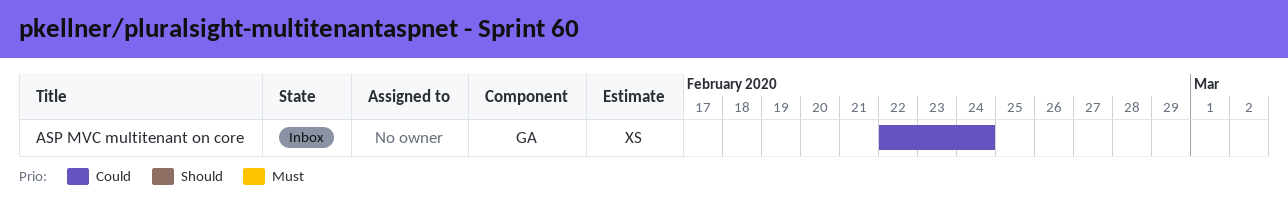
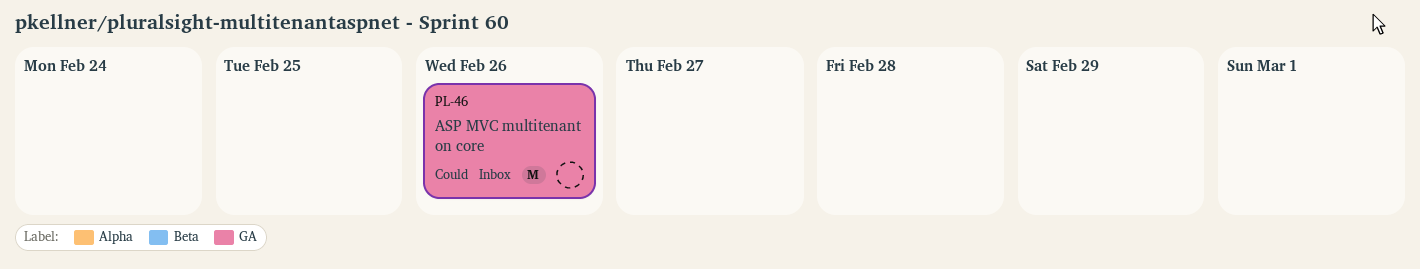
ASP MVC multitenant on core, estimate: XS -> M
ASP MVC multitenant on core, due: Feb 24 -> Feb 26

